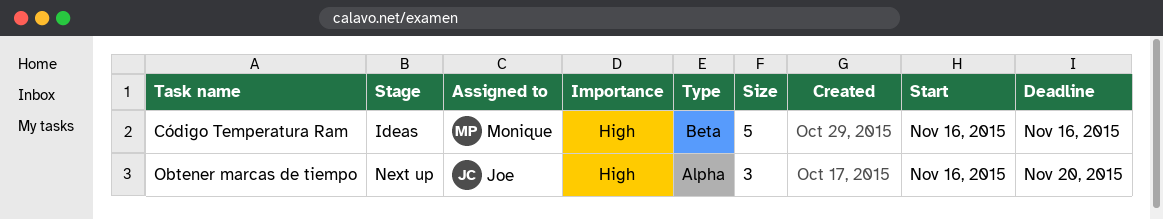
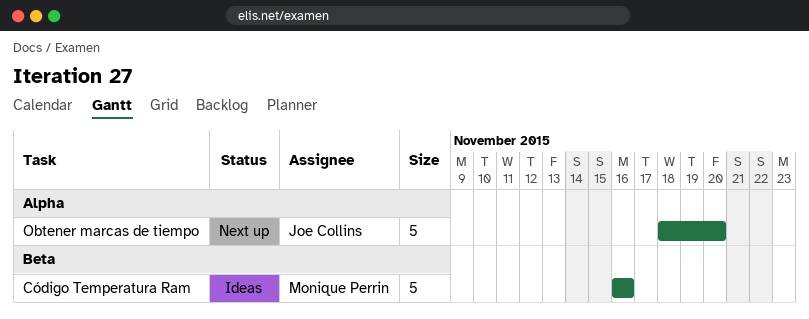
Obtener marcas de tiempo, estimate: 3 -> 5
Obtener marcas de tiempo, start: Nov 16 -> Nov 18

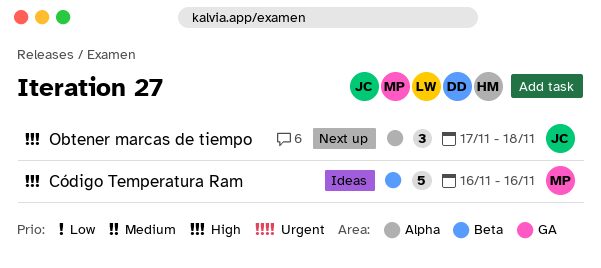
Obtener marcas de tiempo, estimate: 5 -> 3
Obtener marcas de tiempo, start: Nov 18 -> Nov 17
Obtener marcas de tiempo, due: Nov 20 -> Nov 18

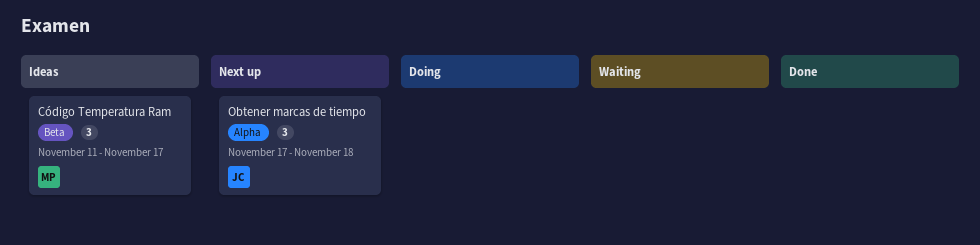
Código Temperatura Ram, estimate: 5 -> 3
Código Temperatura Ram, start: Nov 16 -> Nov 11
Código Temperatura Ram, due: Nov 16 -> Nov 17

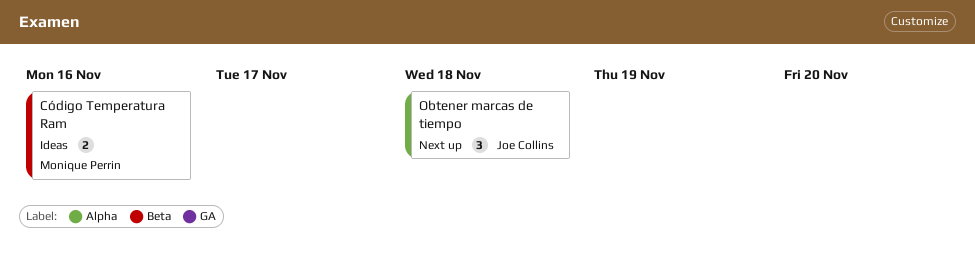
Código Temperatura Ram, estimate: 3 -> 2
Código Temperatura Ram, due: Nov 17 -> Nov 16

